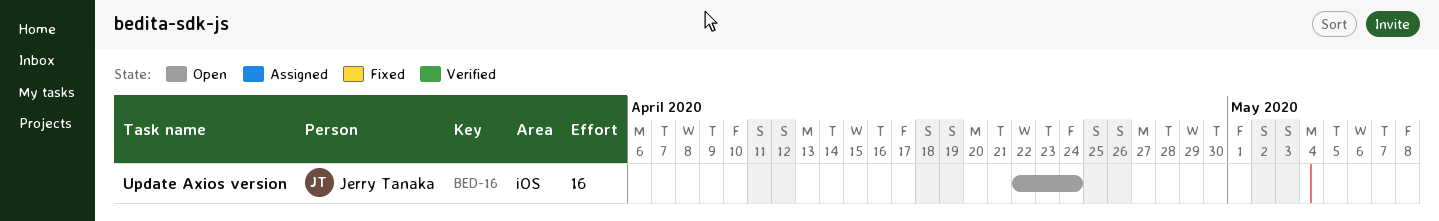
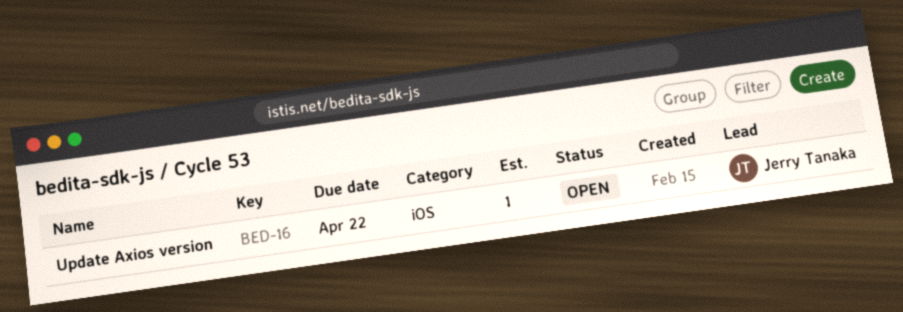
BED-16, estimate: 16 -> 1
BED-16, due: Apr 24 -> Apr 22

